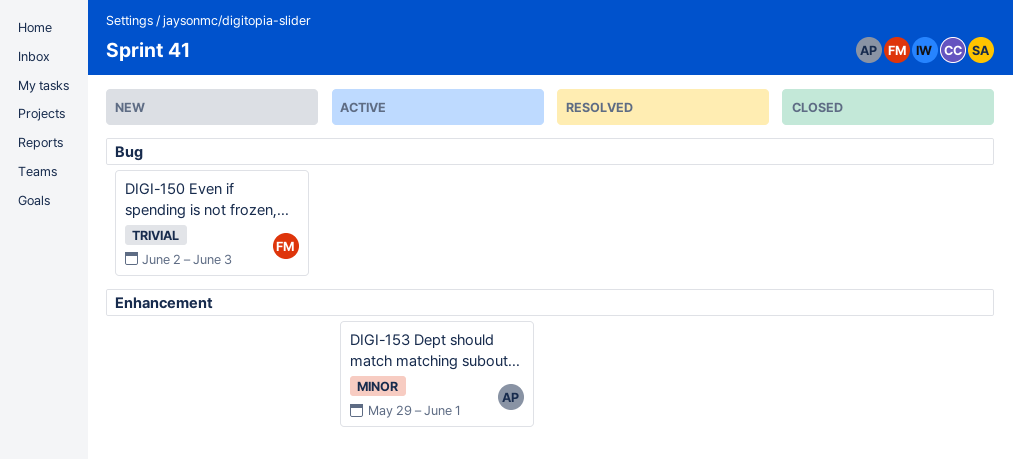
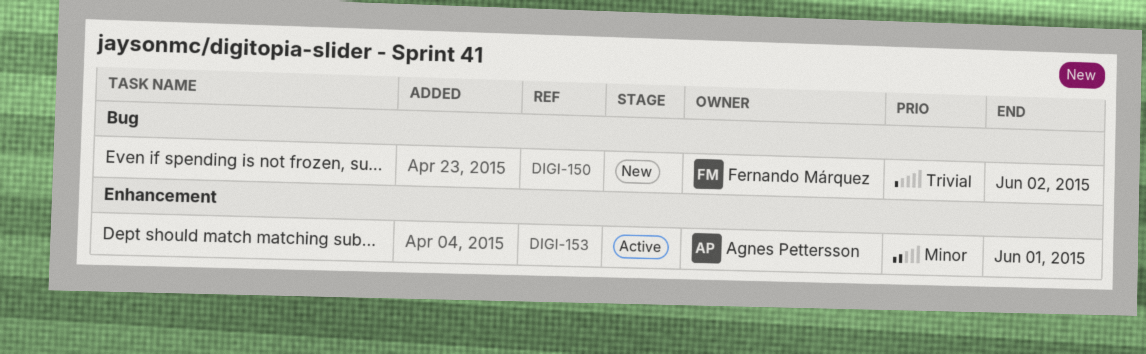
DIGI-150, due: Jun 3 -> Jun 2

